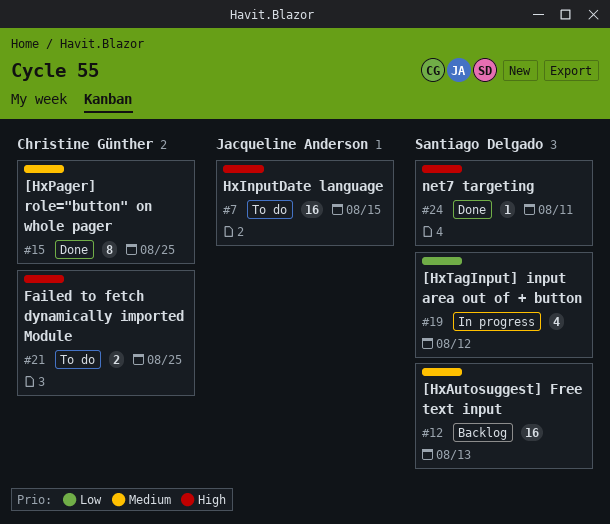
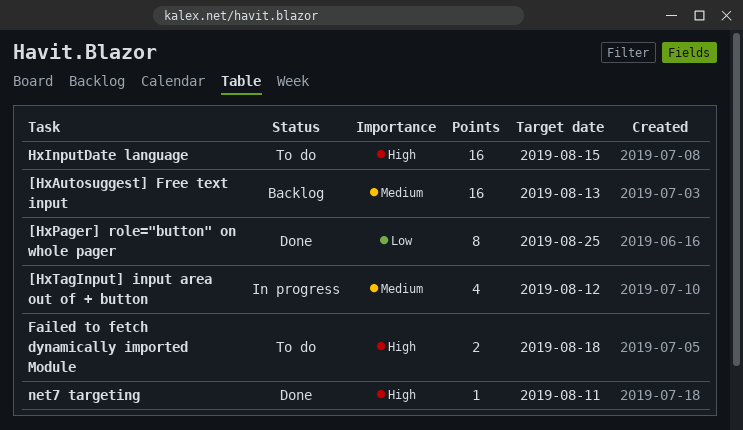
[HxPager] role="button" on whole pager, priority: Medium -> Low
[HxTagInput] input area out of + button, priority: Low -> Medium
Failed to fetch dynamically imported Module, due: Aug 25 -> Aug 18

